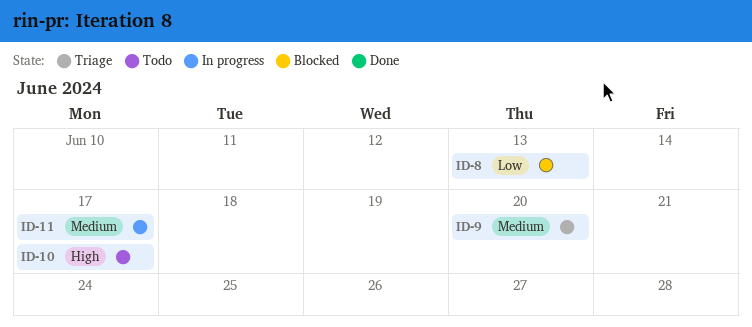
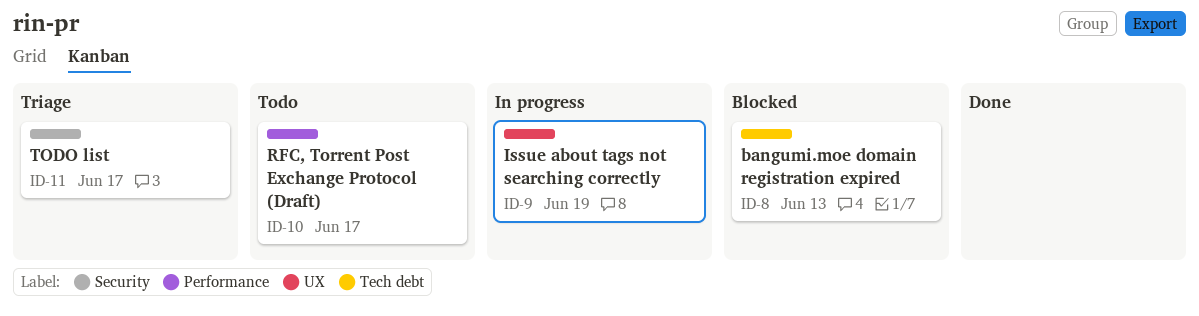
ID-9, status: Triage -> In progress
ID-9, due: Jun 20 -> Jun 19
ID-11, status: In progress -> Triage

